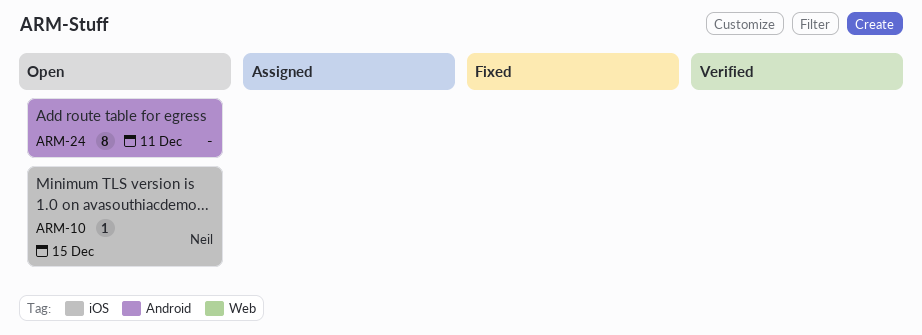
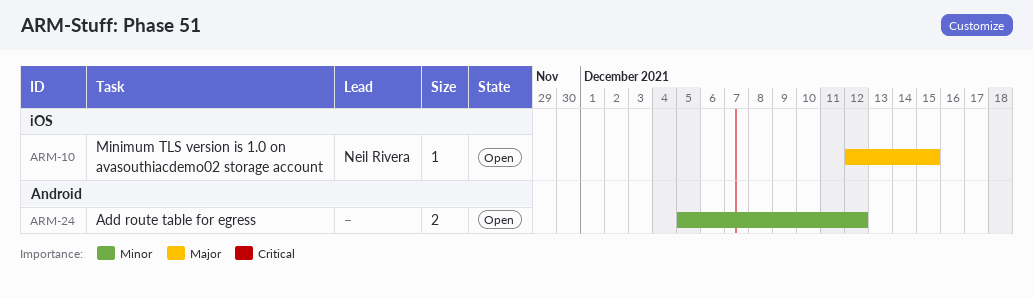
ARM-24, estimate: 8 -> 2
ARM-24, due: Dec 11 -> Dec 12

